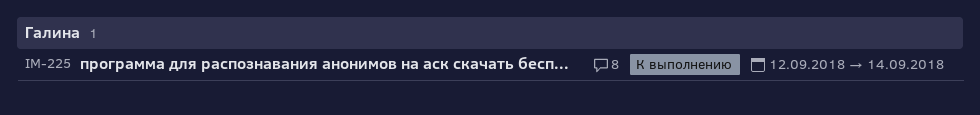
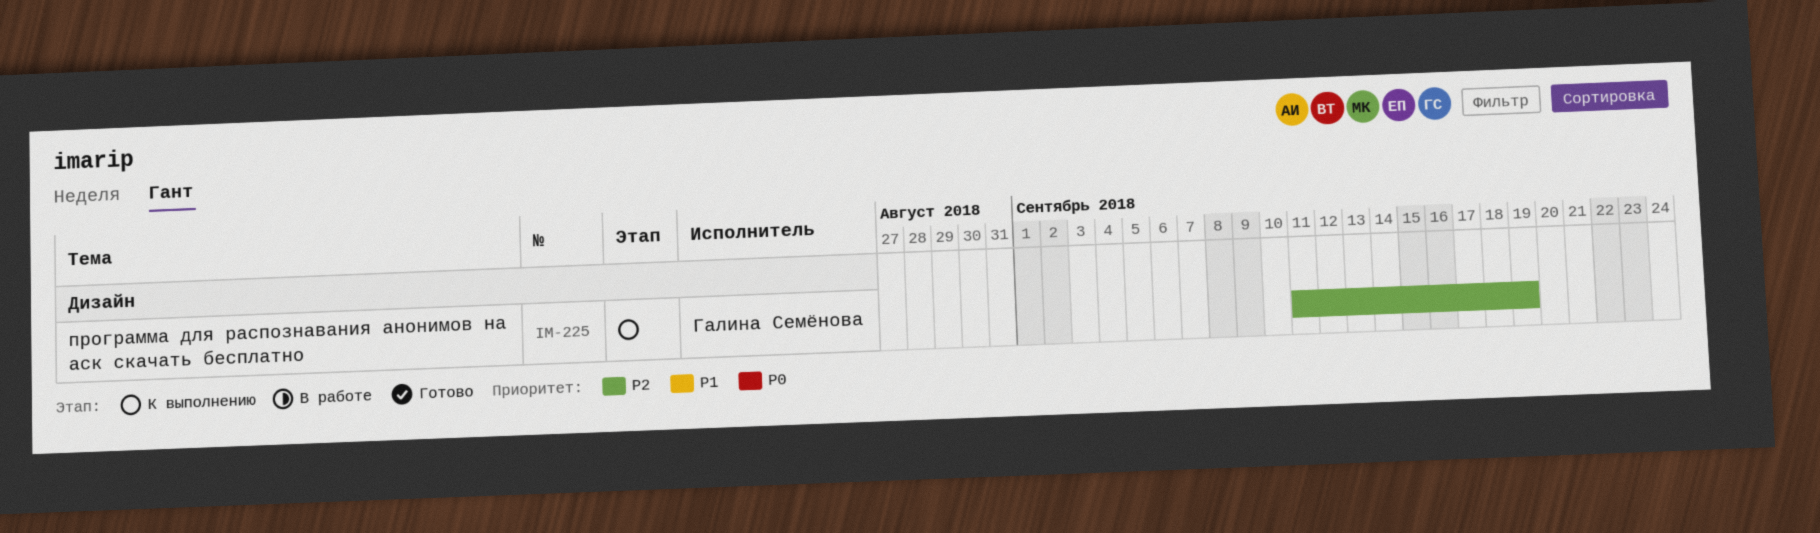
IM-225, start: Sep 12 -> Sep 11
IM-225, due: Sep 14 -> Sep 19

